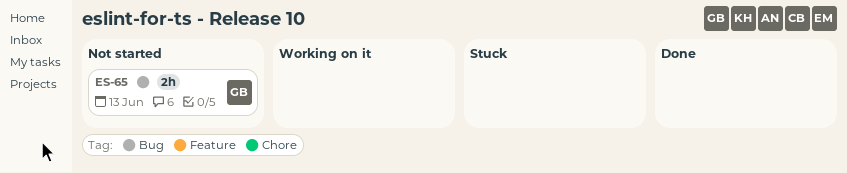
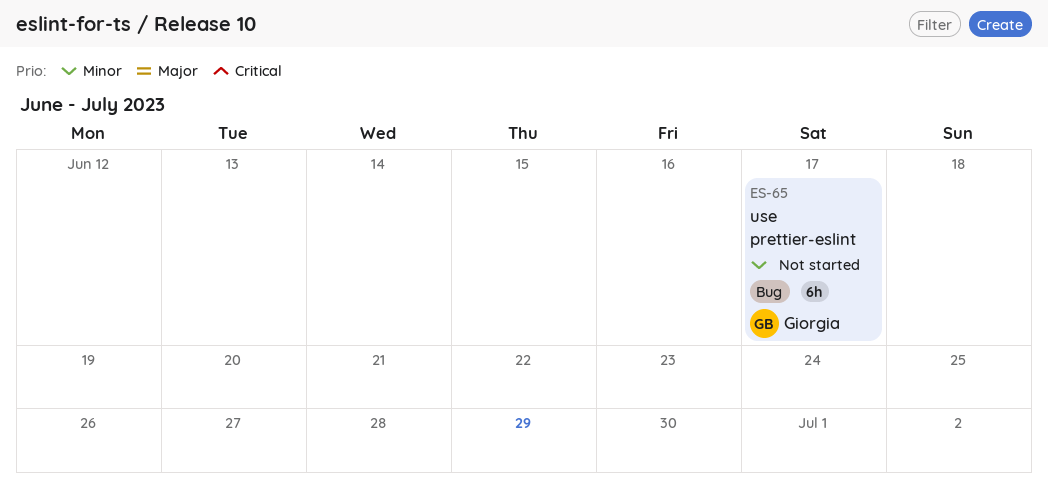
ES-65, estimate: 2h -> 6h
ES-65, due: Jun 13 -> Jun 17

